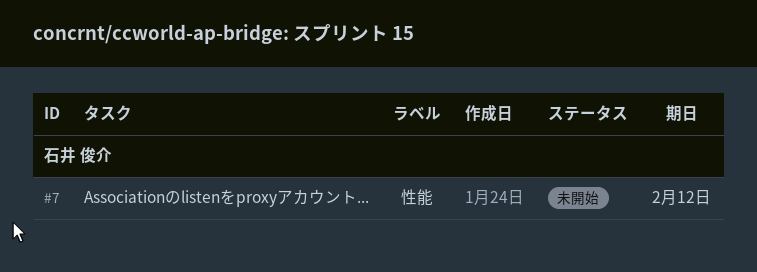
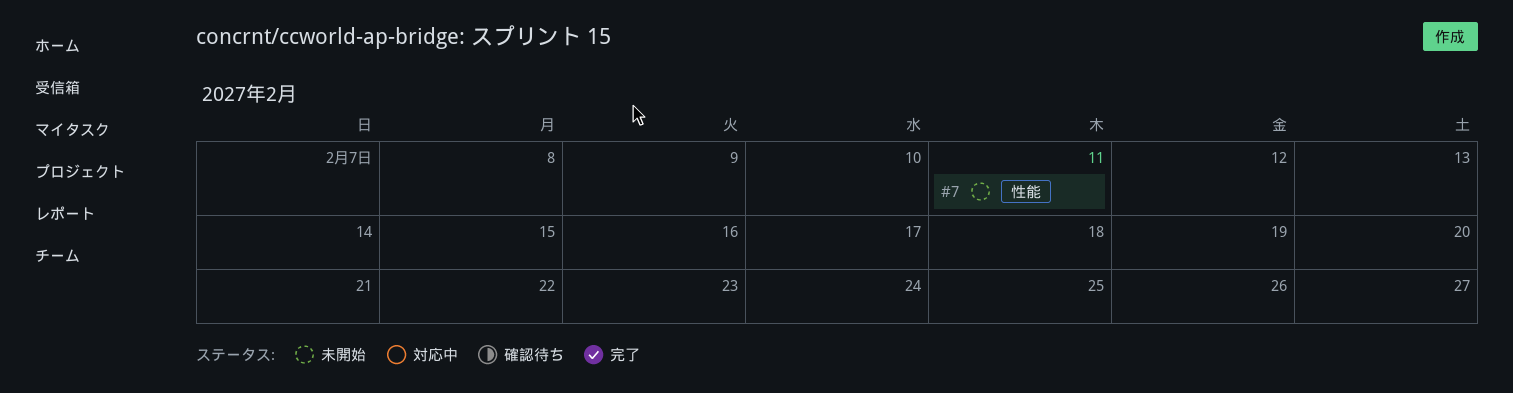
#7, due: Feb 12 -> Feb 11

